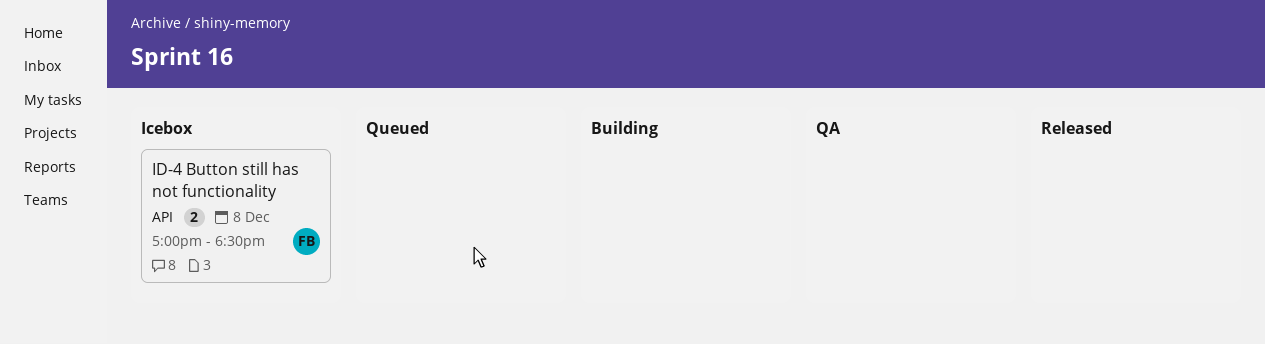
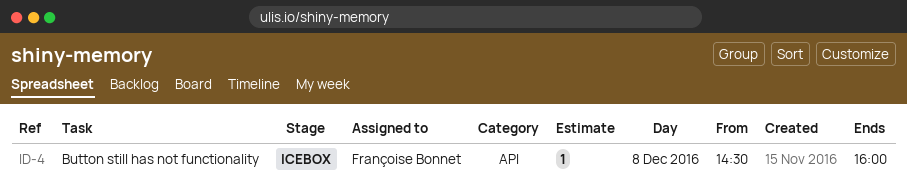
ID-4, estimate: 2 -> 1
ID-4, begins: 17:00 -> 14:30
ID-4, ends: 18:30 -> 16:00

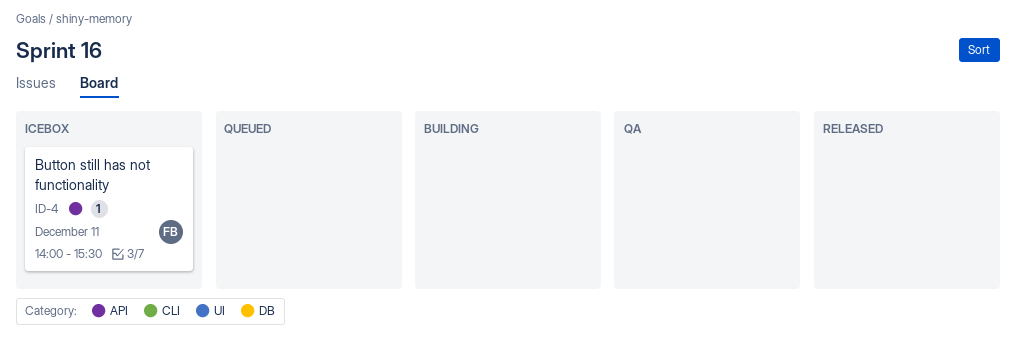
ID-4, day: Dec 8 -> Dec 11
ID-4, begins: 14:30 -> 14:00
ID-4, ends: 16:00 -> 15:30

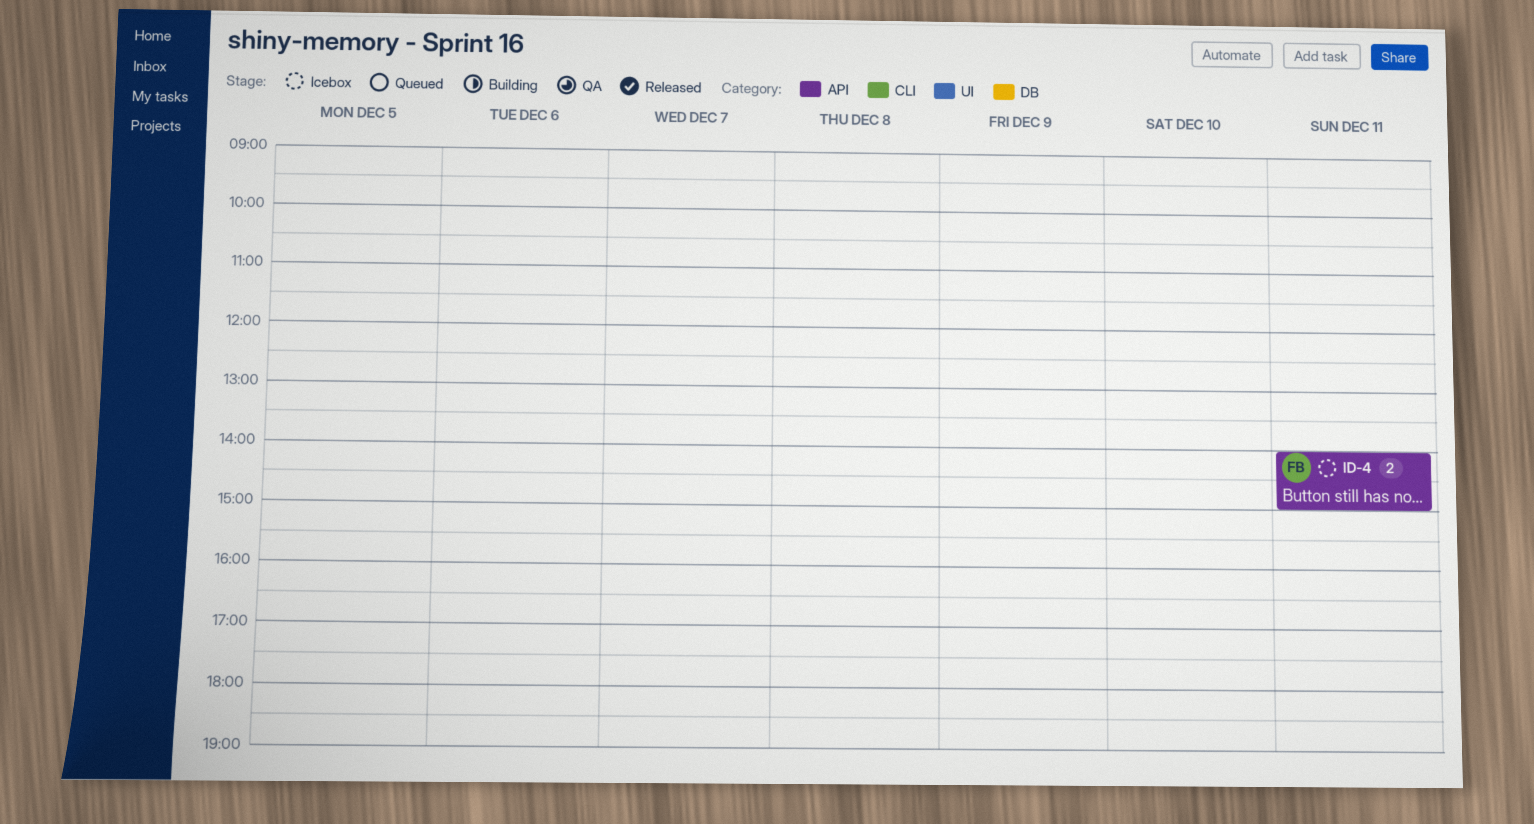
ID-4, estimate: 1 -> 2
ID-4, ends: 15:30 -> 15:00

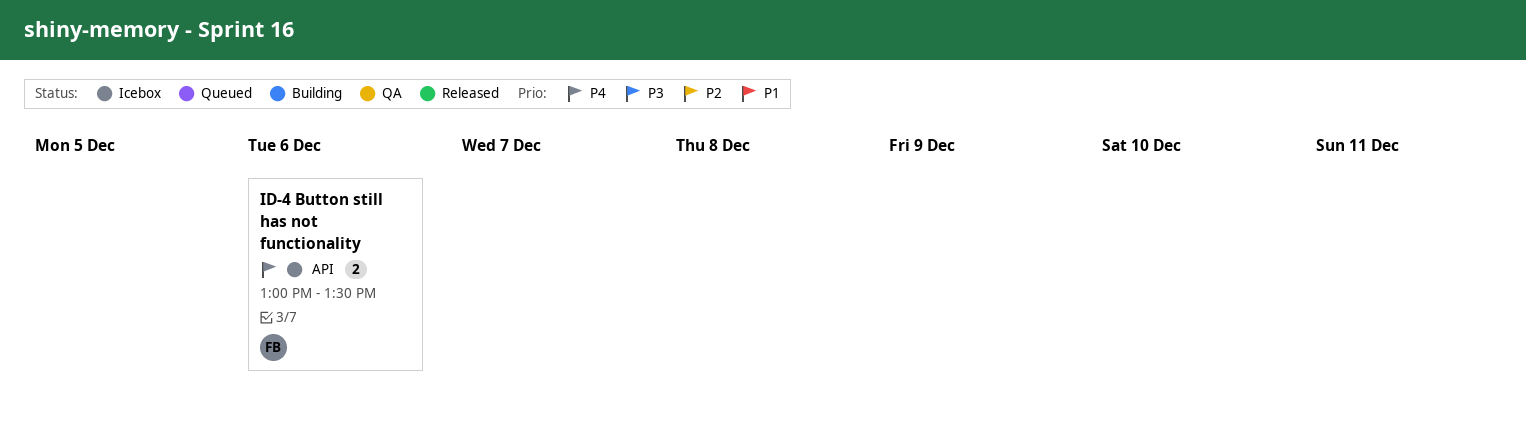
ID-4, day: Dec 11 -> Dec 6
ID-4, begins: 14:00 -> 13:00
ID-4, ends: 15:00 -> 13:30

